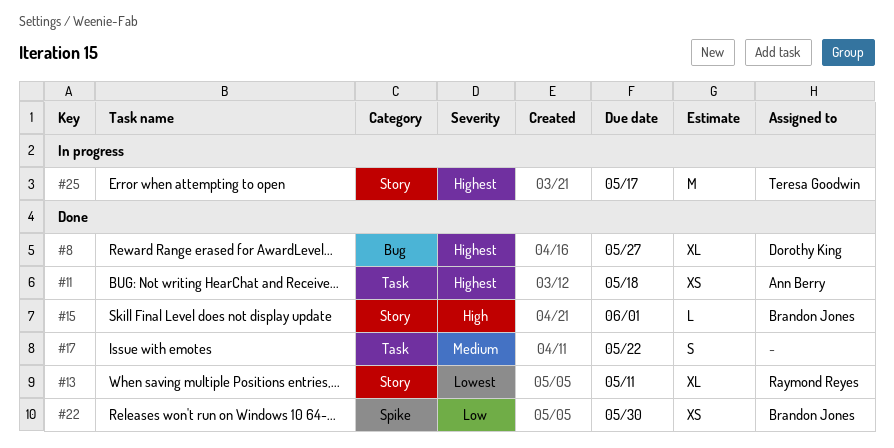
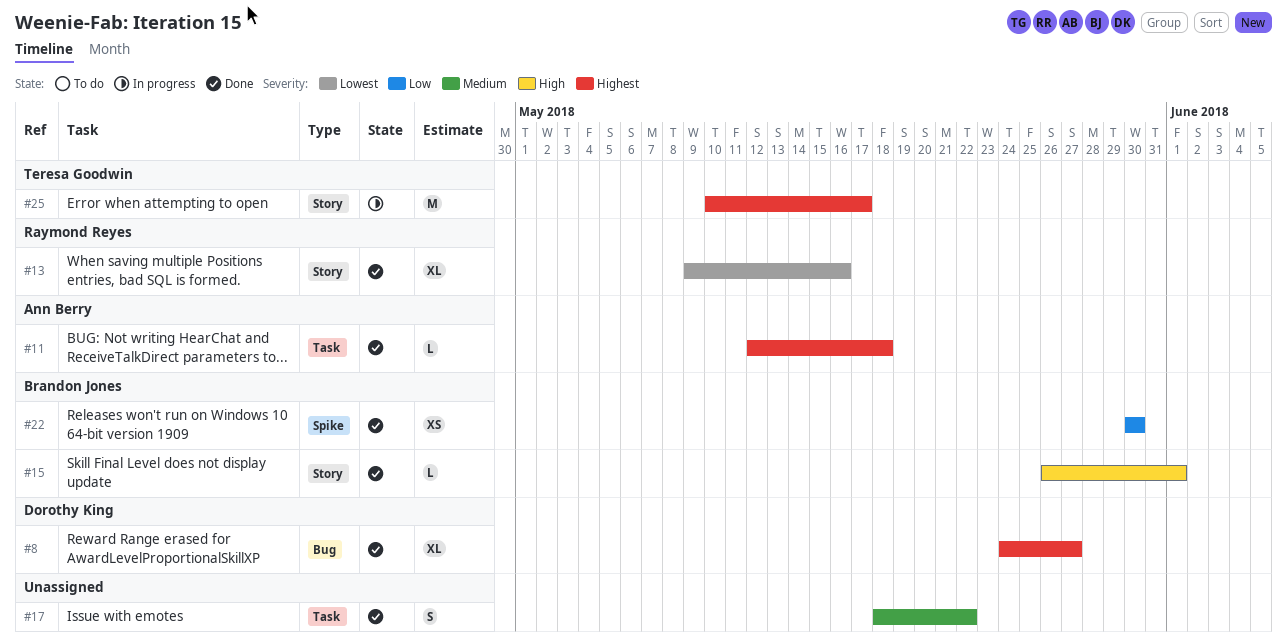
#11, estimate: XS -> L
#13, due: May 11 -> May 16

